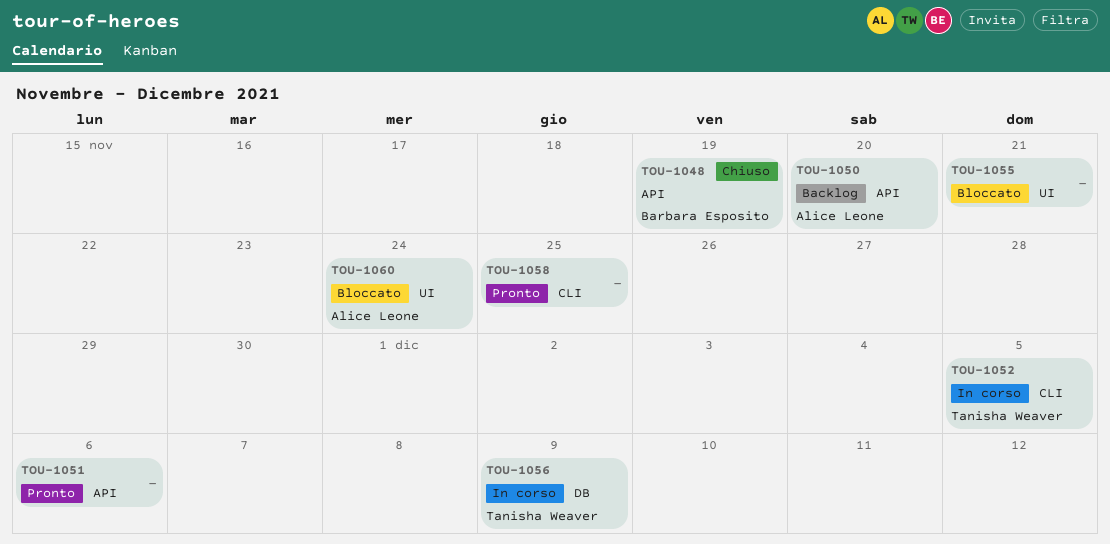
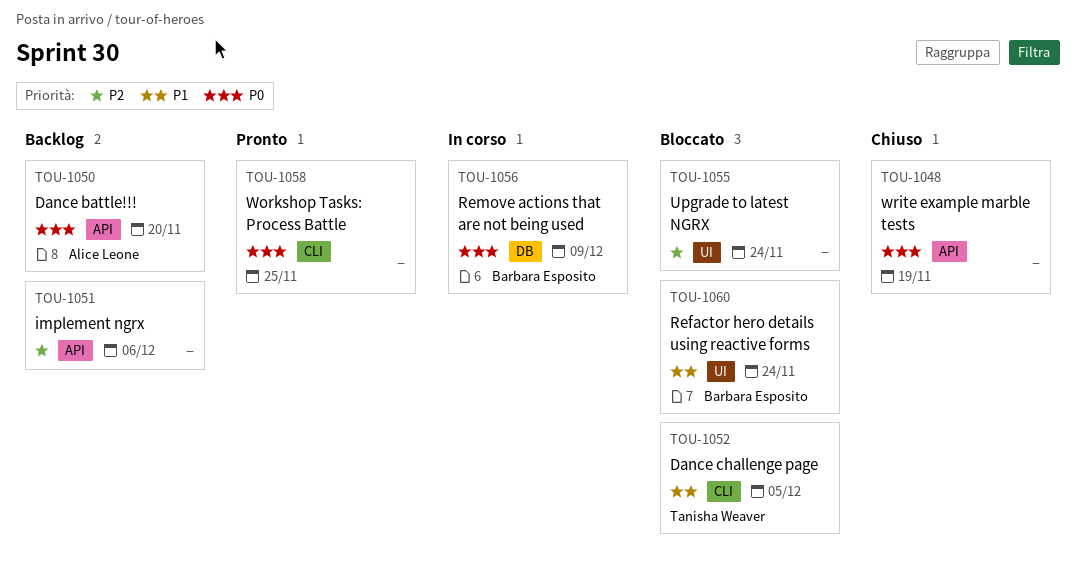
TOU-1048, owner: Barbara Esposito -> none
TOU-1051, status: Pronto -> Backlog
TOU-1052, status: In corso -> Bloccato
TOU-1055, due: Nov 21 -> Nov 24
TOU-1056, owner: Tanisha Weaver -> Barbara Esposito
TOU-1060, owner: Alice Leone -> Barbara Esposito

